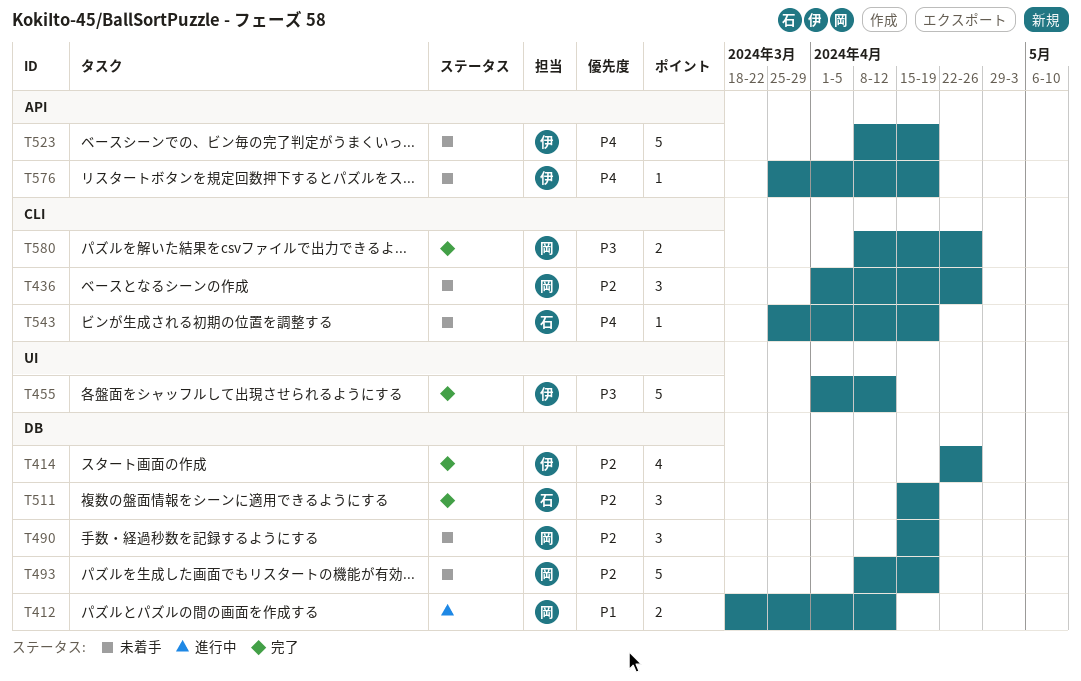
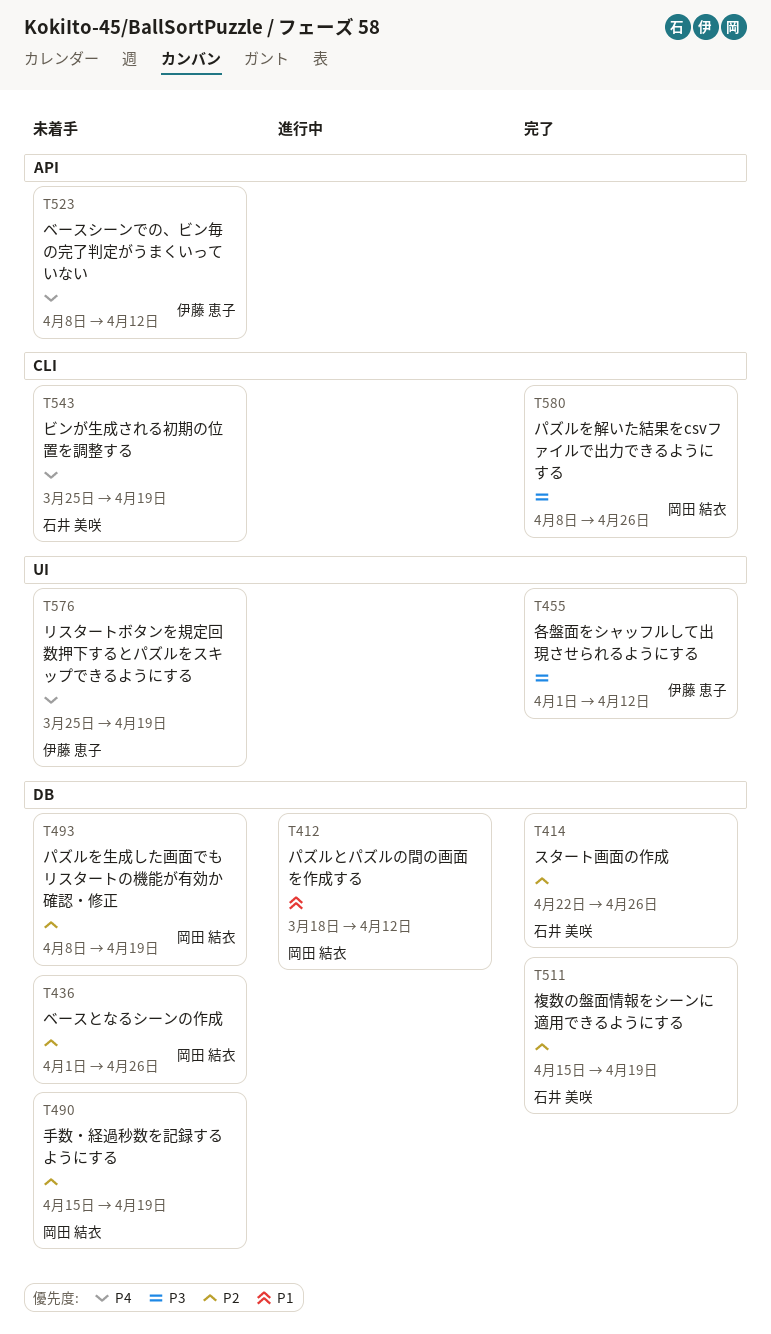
T414, owner: 伊藤 恵子 -> 石井 美咲
T436, label: CLI -> DB
T523, due: Apr 19 -> Apr 12
T576, label: API -> UI

